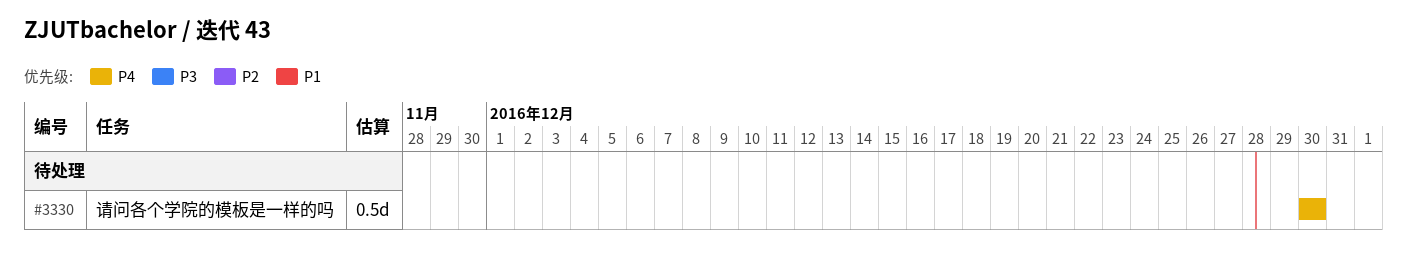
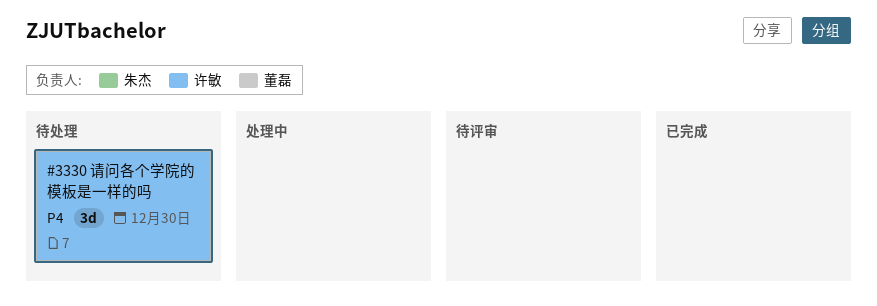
#3330, estimate: 0.5d -> 3d

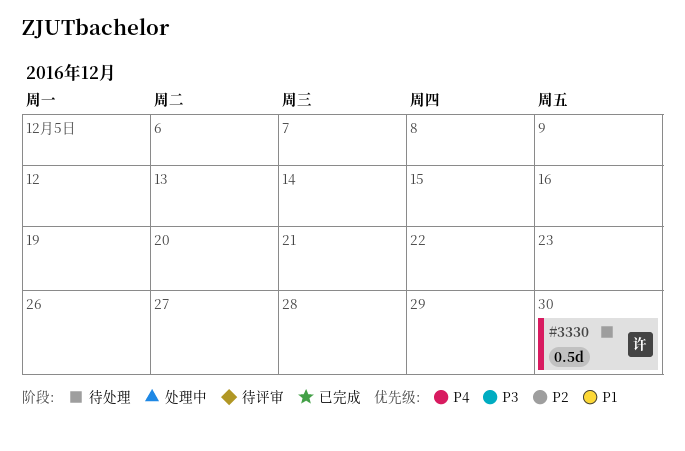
#3330, estimate: 3d -> 0.5d

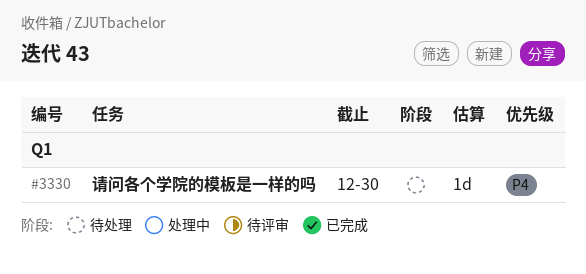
#3330, estimate: 0.5d -> 1d

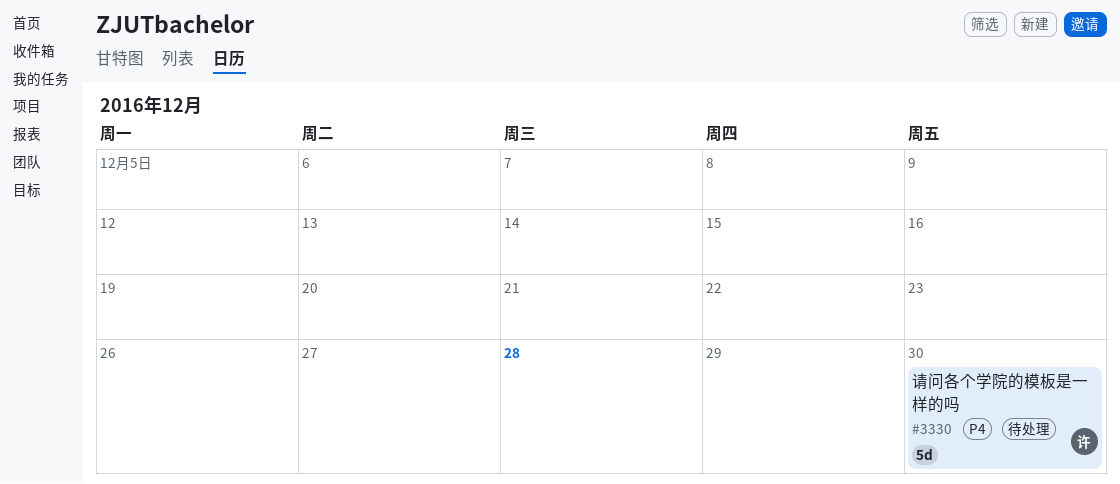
#3330, estimate: 1d -> 5d

